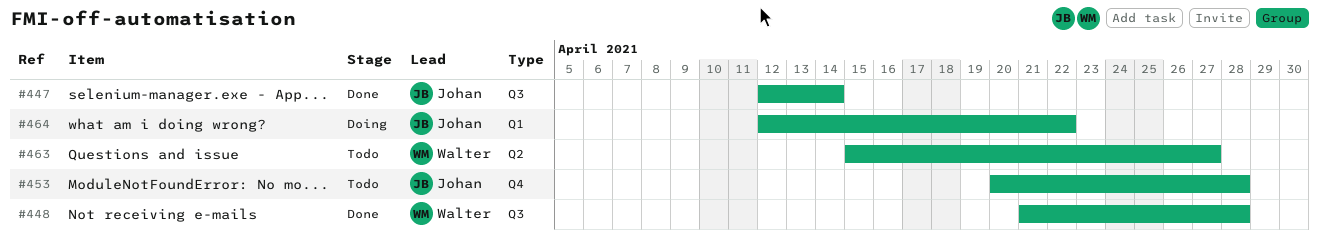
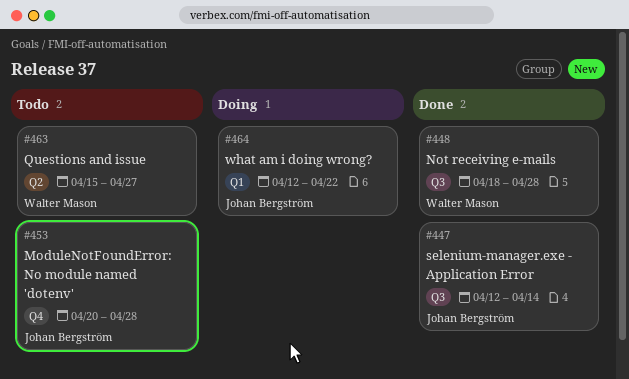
#448, start: Apr 21 -> Apr 18

